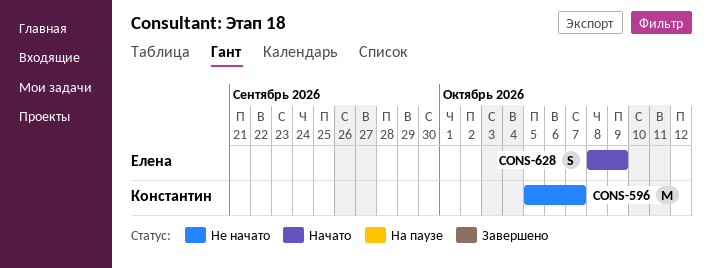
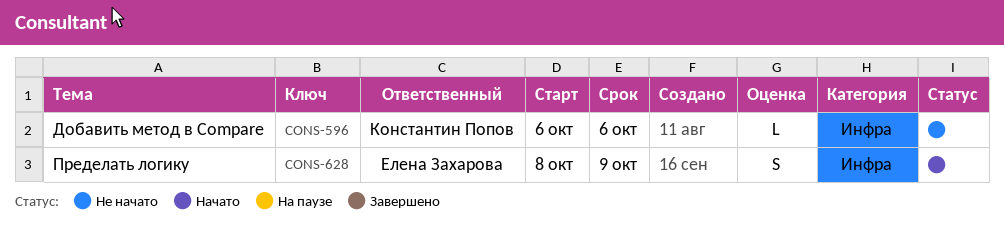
CONS-596, estimate: M -> L
CONS-596, start: Oct 5 -> Oct 6
CONS-596, due: Oct 7 -> Oct 6

